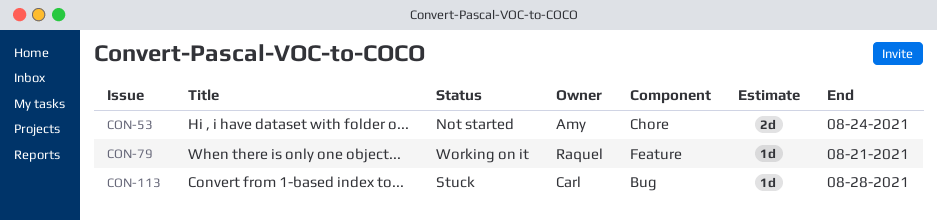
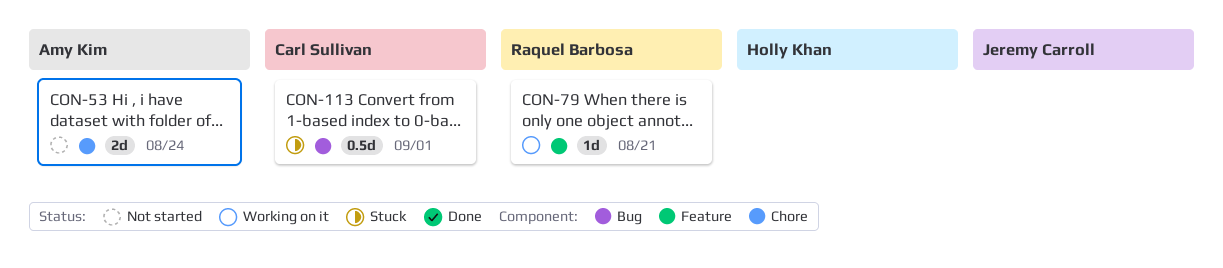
CON-113, estimate: 1d -> 0.5d
CON-113, due: Aug 28 -> Sep 1

